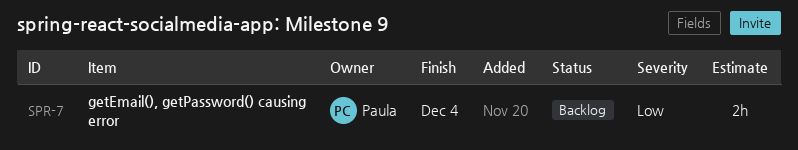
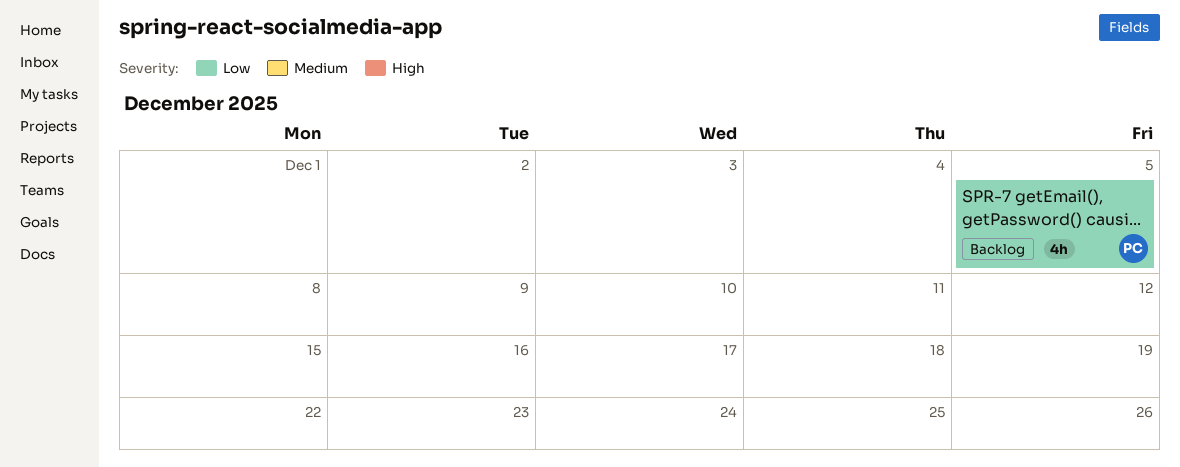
SPR-7, estimate: 2h -> 4h
SPR-7, due: Dec 4 -> Dec 5

